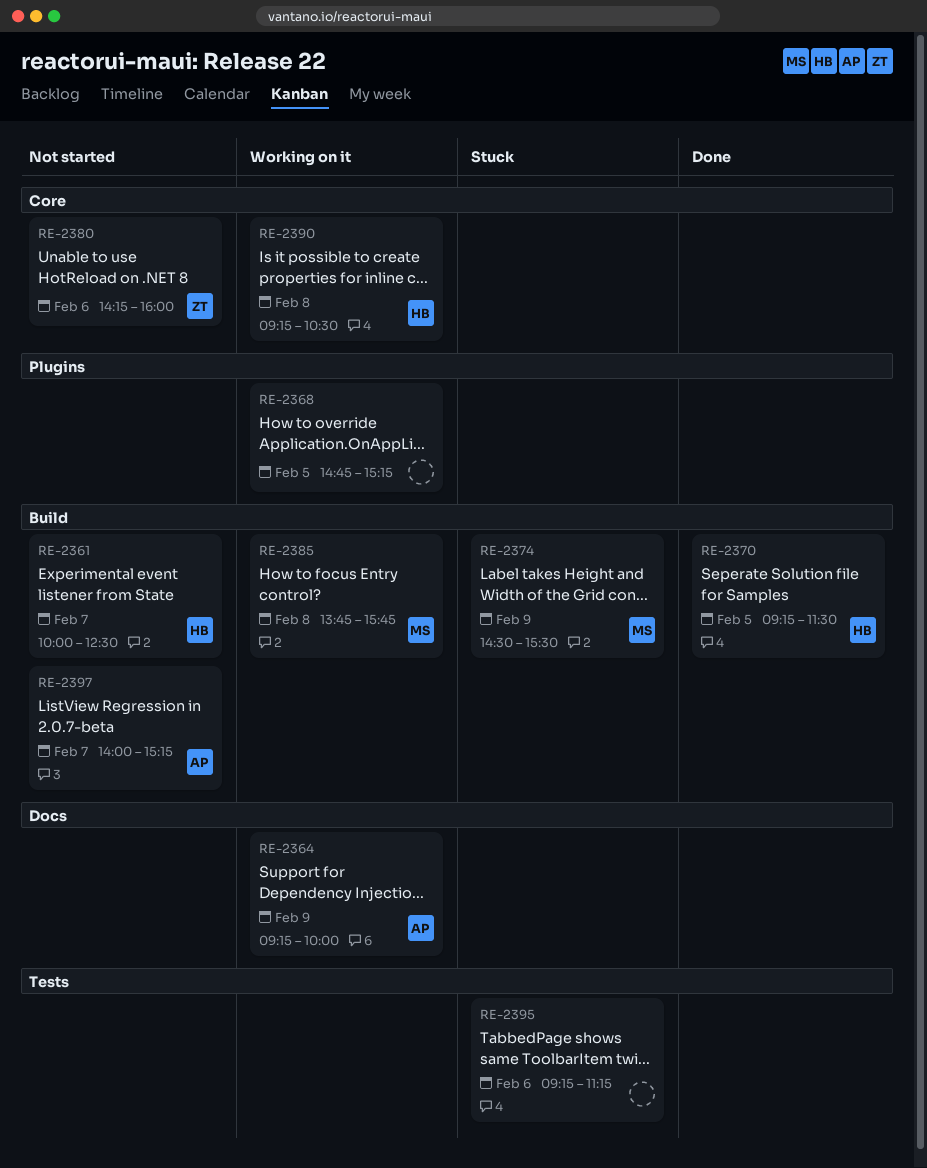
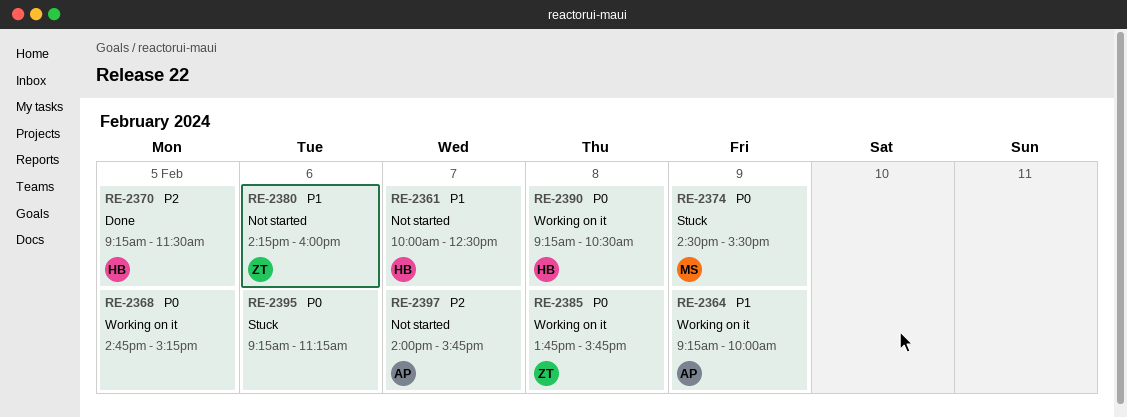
RE-2385, owner: MS -> ZT
RE-2397, ends: 15:15 -> 15:45

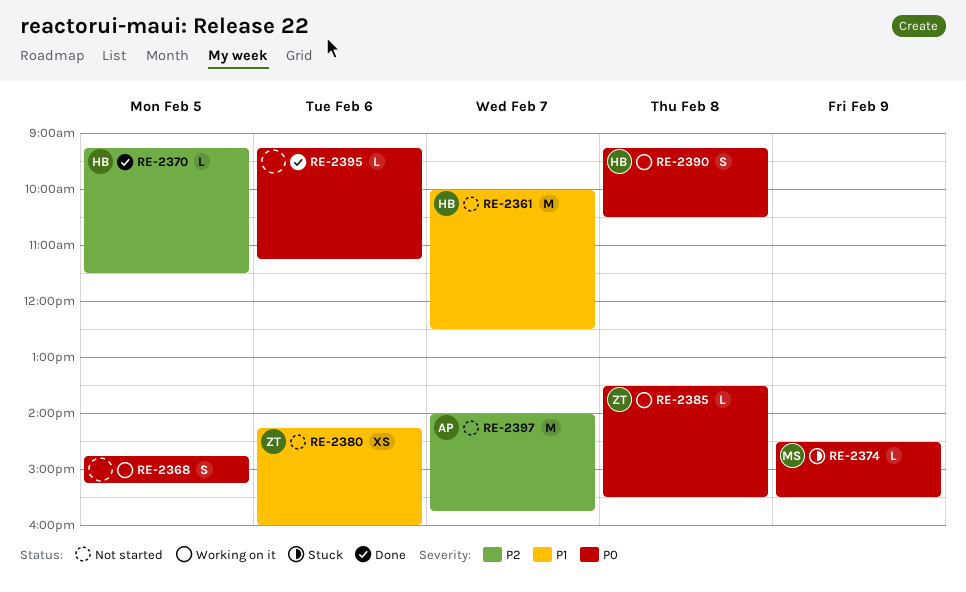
RE-2364: present -> none
RE-2385, begins: 13:45 -> 13:30
RE-2385, ends: 15:45 -> 15:30
RE-2395, status: Stuck -> Done

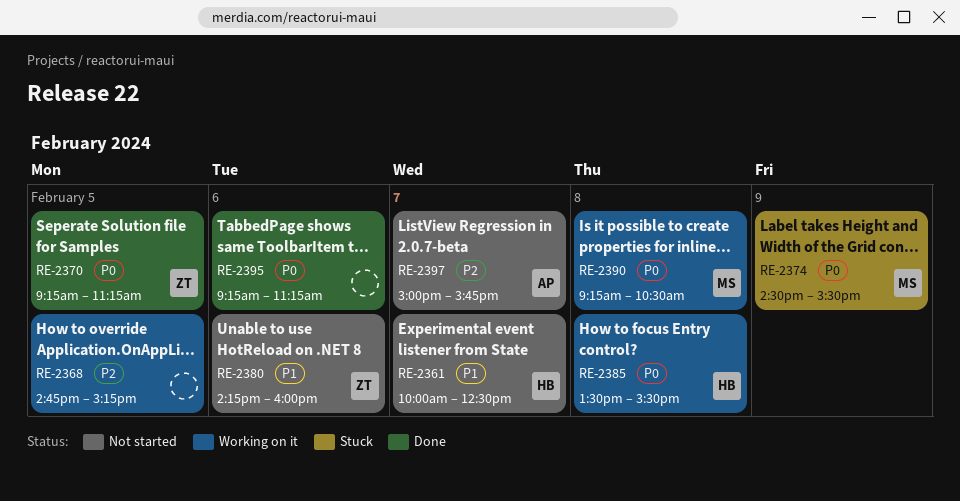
RE-2368, priority: P0 -> P2
RE-2370, owner: HB -> ZT
RE-2370, priority: P2 -> P0
RE-2370, ends: 11:30 -> 11:15
RE-2385, owner: ZT -> HB
RE-2390, owner: HB -> MS
RE-2397, begins: 14:00 -> 15:00

